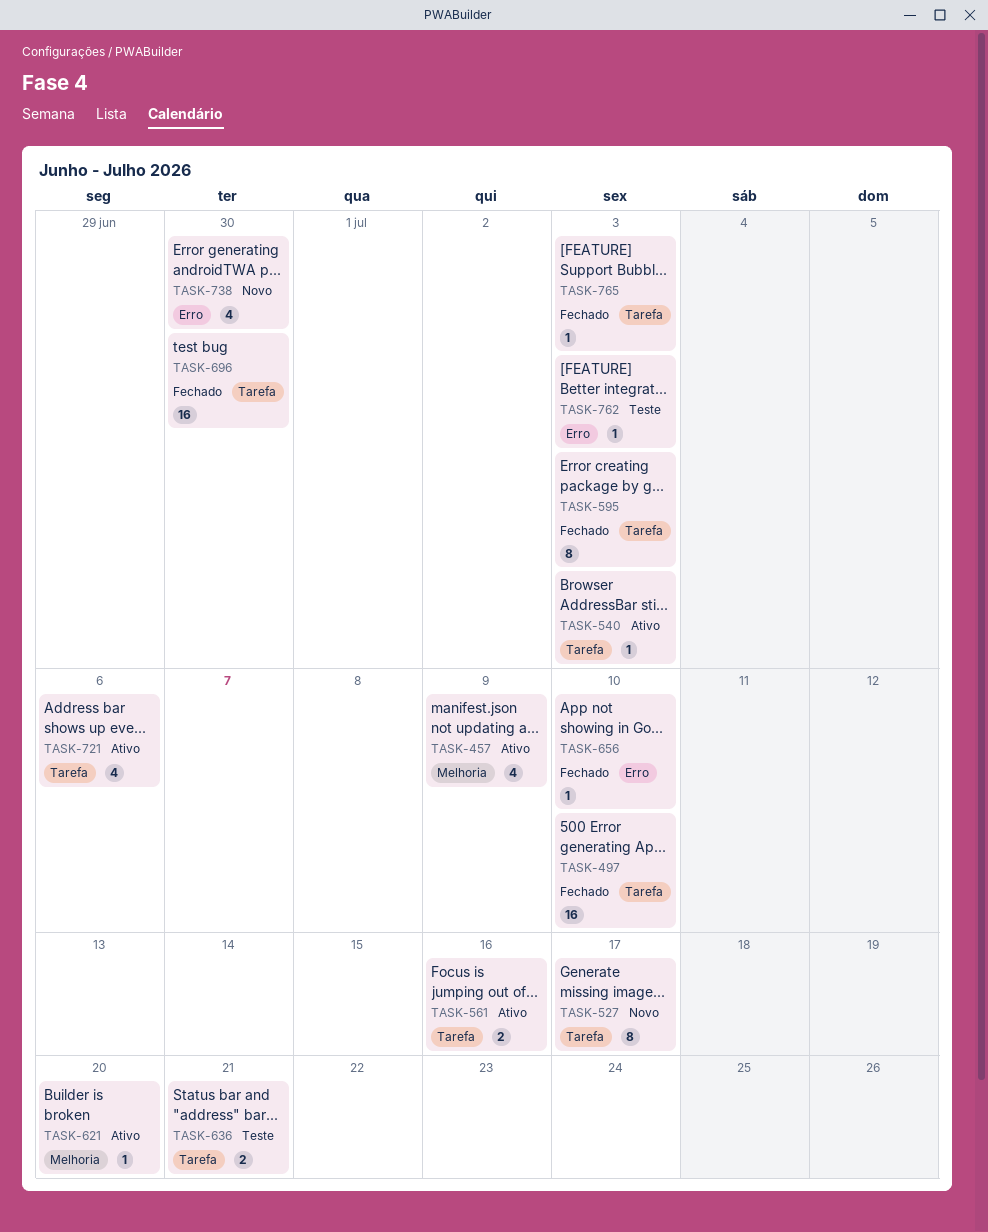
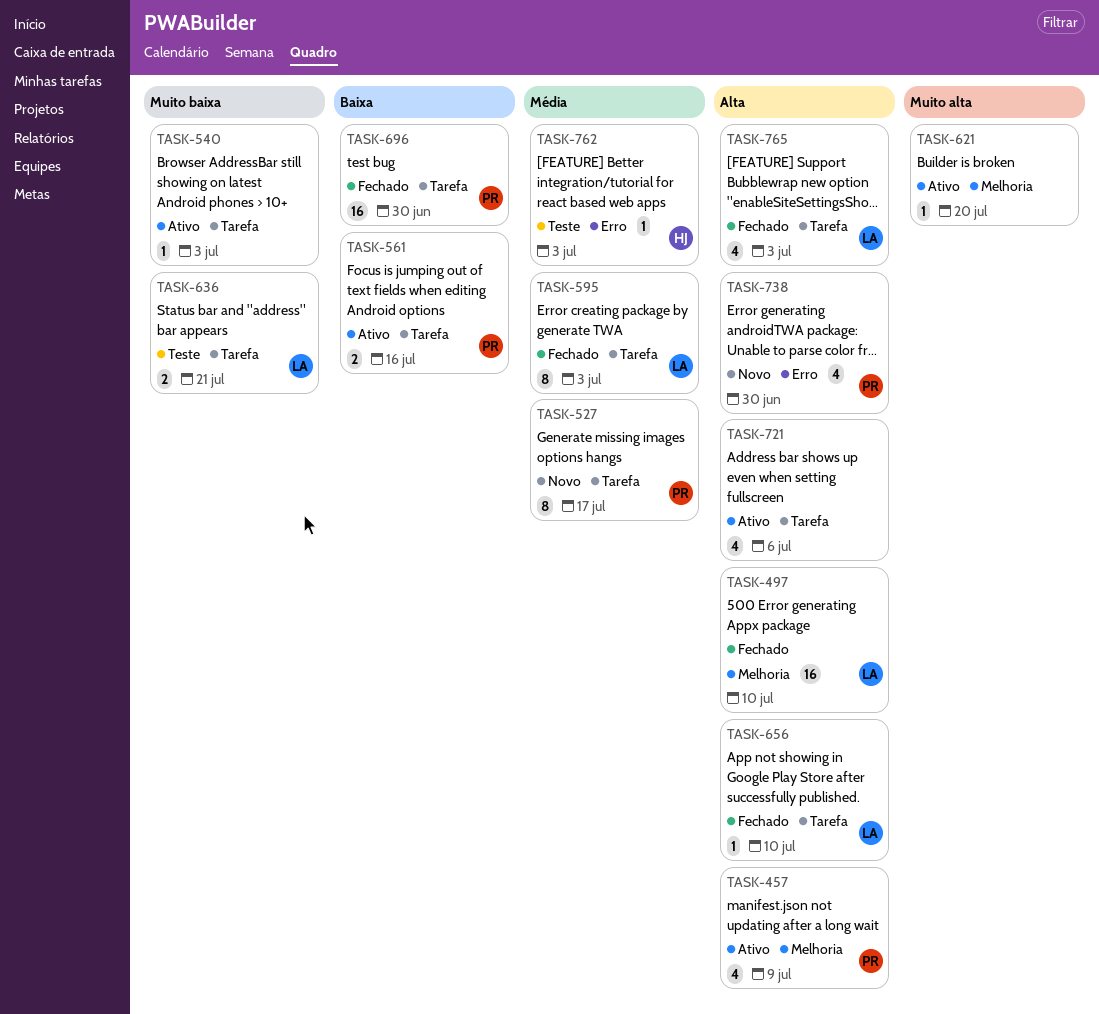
TASK-497, label: Tarefa -> Melhoria
TASK-656, label: Erro -> Tarefa
TASK-765, estimate: 1 -> 4

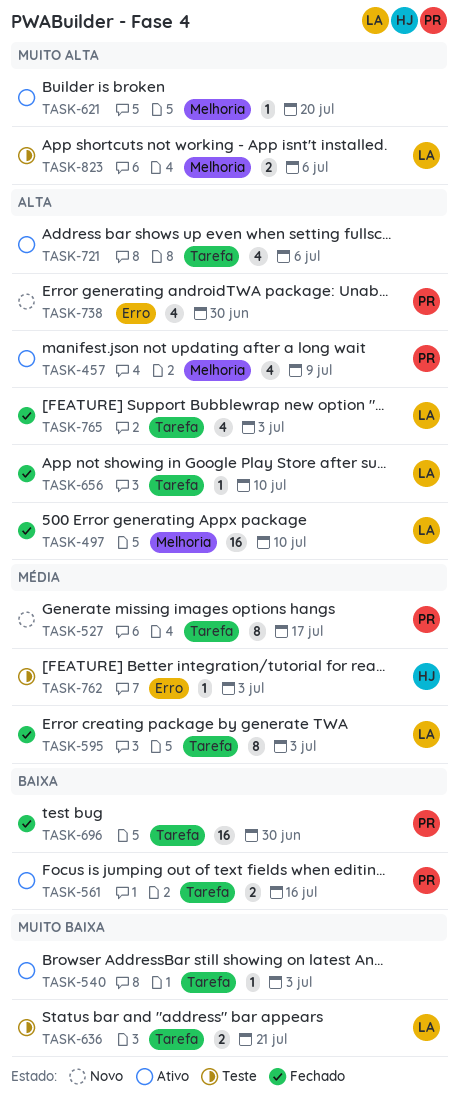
TASK-823: none -> present

